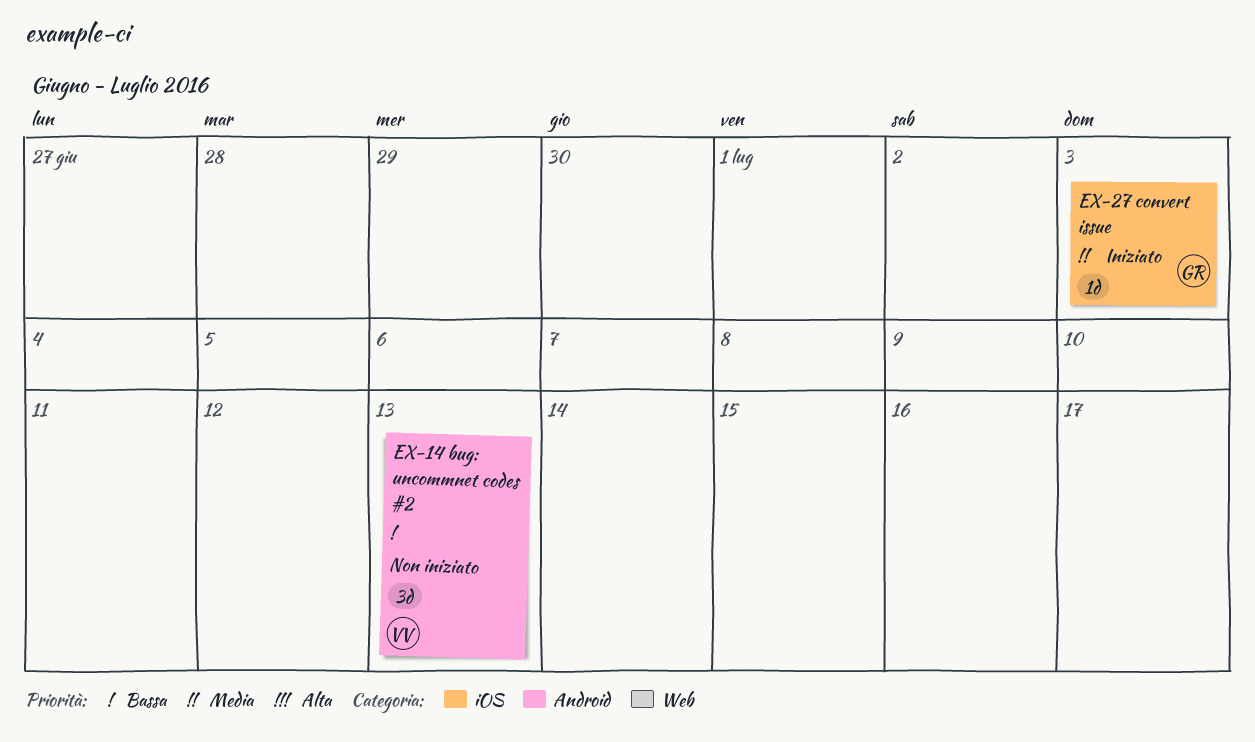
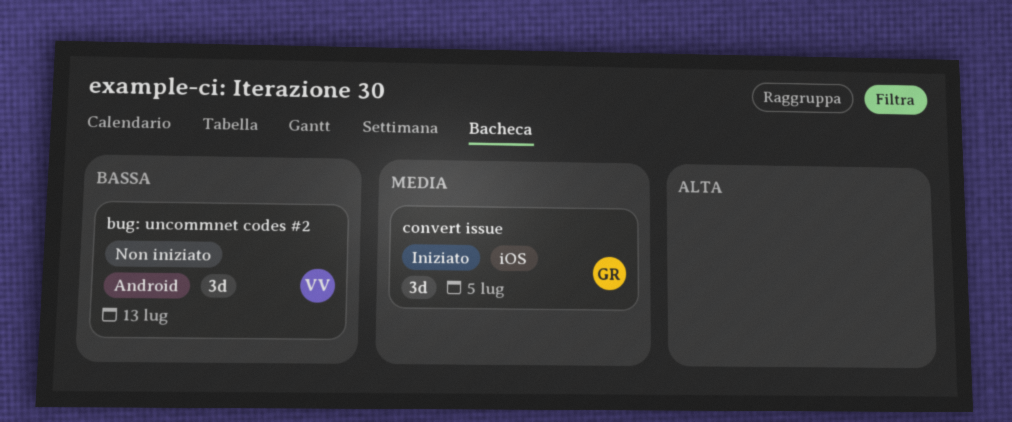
convert issue, estimate: 1d -> 3d
convert issue, due: Jul 3 -> Jul 5

